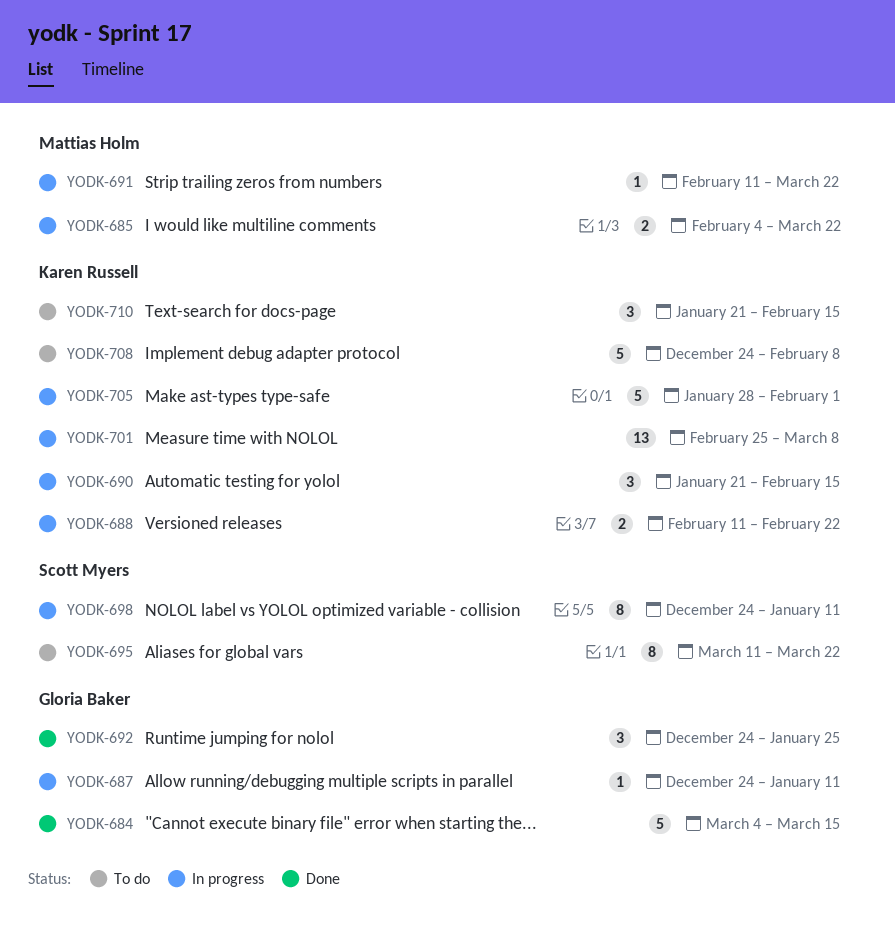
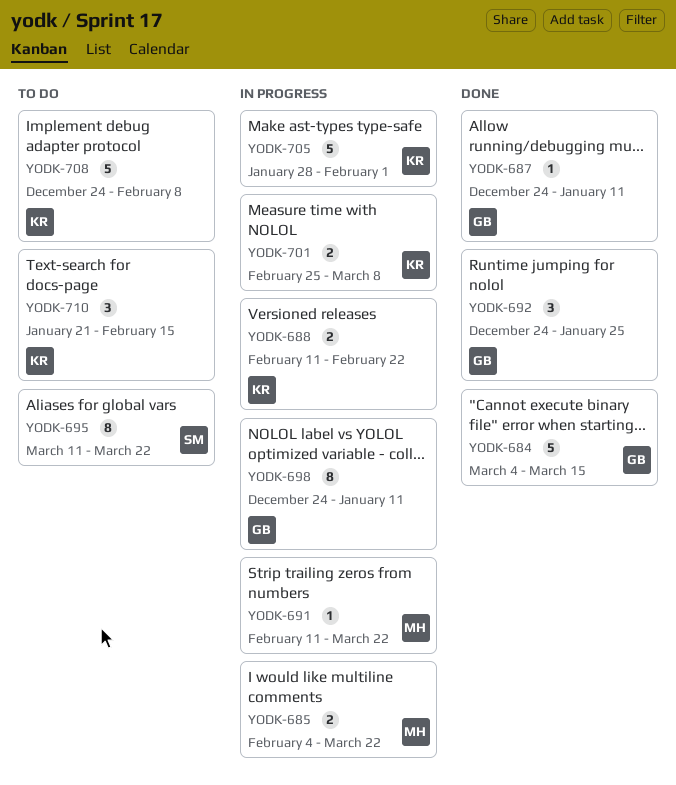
YODK-687, status: In progress -> Done
YODK-690: present -> none
YODK-698, owner: Scott Myers -> Gloria Baker
YODK-701, estimate: 13 -> 2

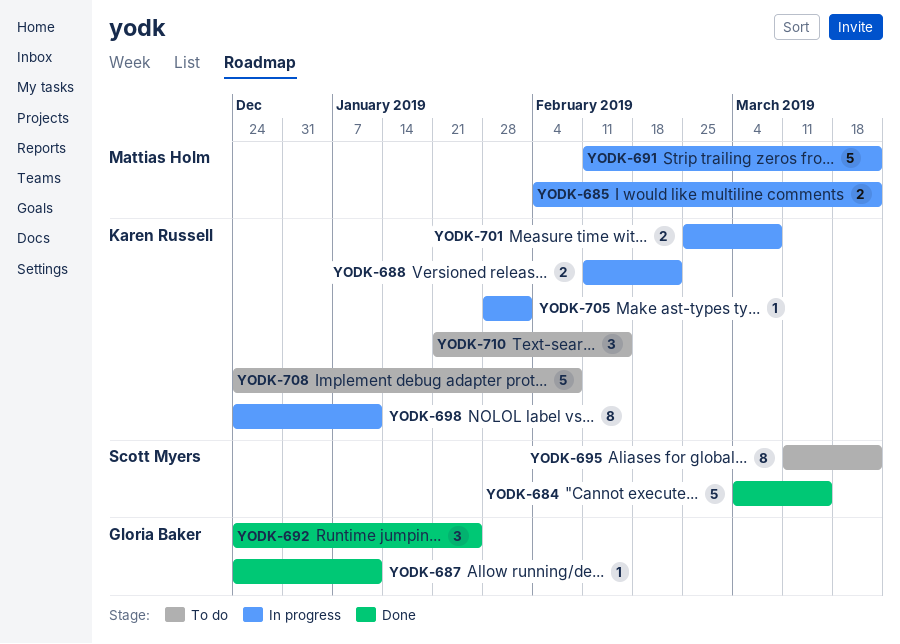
YODK-684, owner: Gloria Baker -> Scott Myers
YODK-691, estimate: 1 -> 5
YODK-698, owner: Gloria Baker -> Karen Russell
YODK-705, estimate: 5 -> 1

